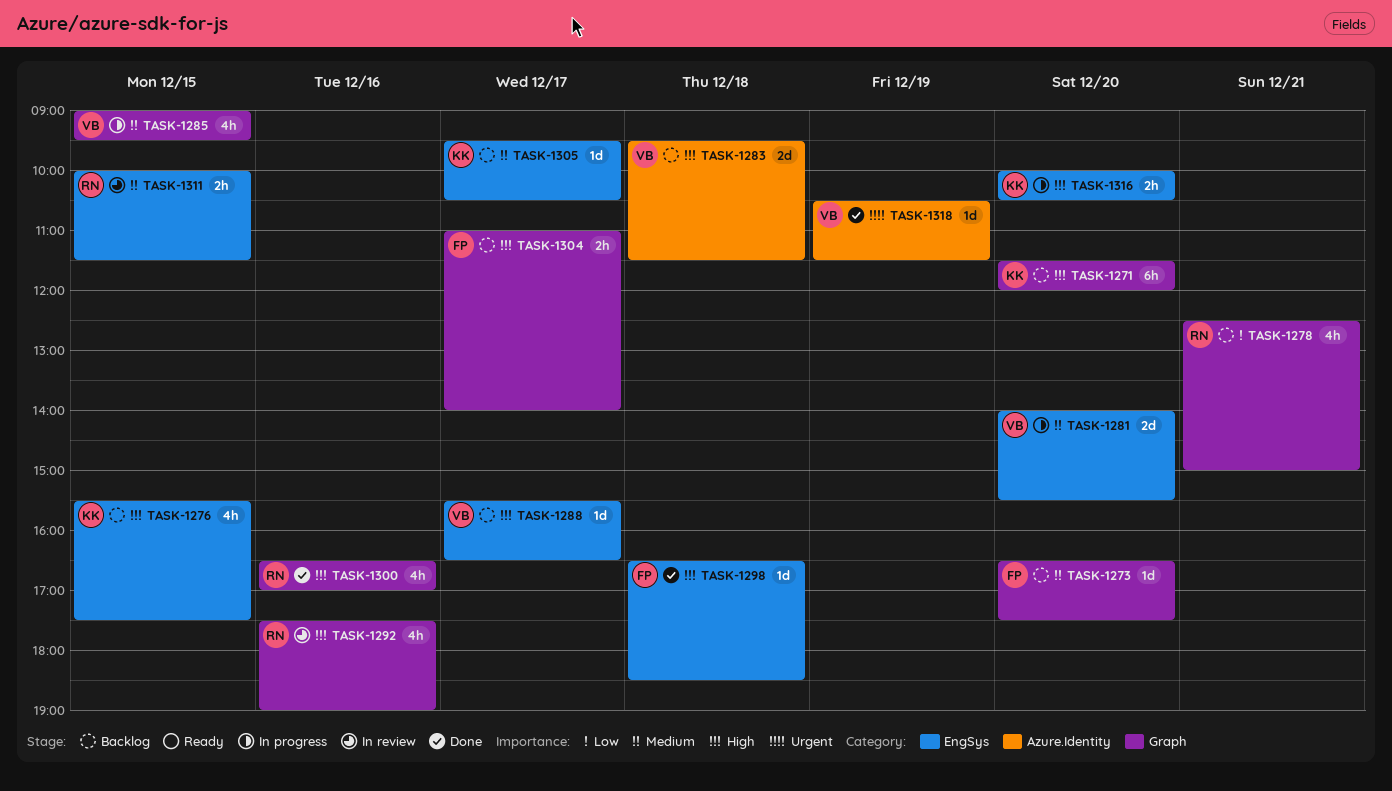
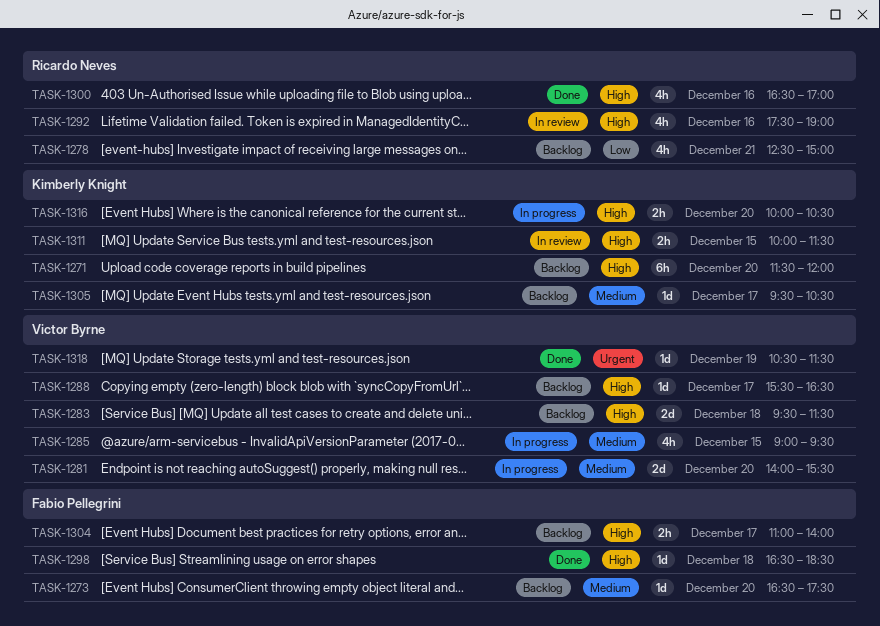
TASK-1276: present -> none
TASK-1311, owner: Ricardo Neves -> Kimberly Knight
TASK-1311, priority: Medium -> High

